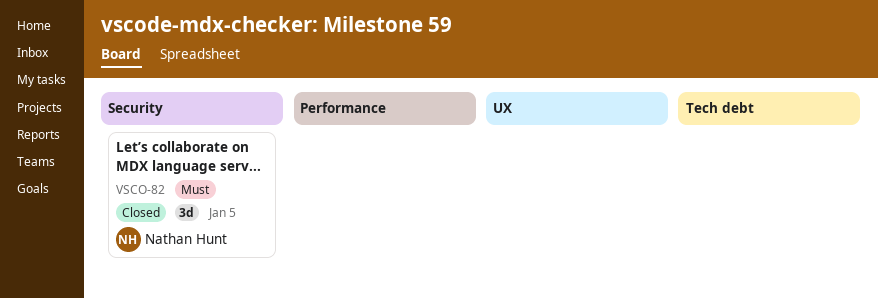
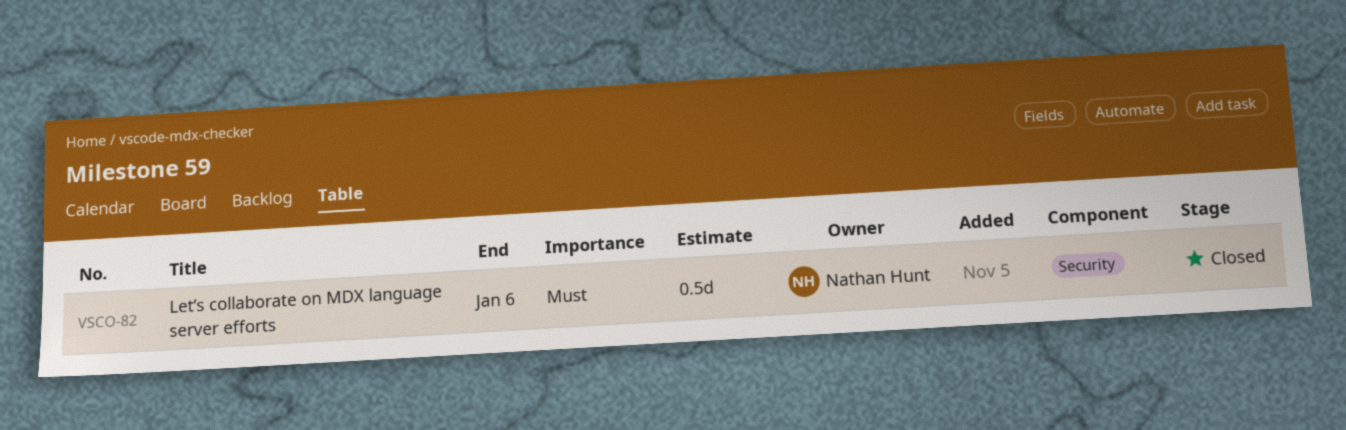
VSCO-82, estimate: 3d -> 0.5d
VSCO-82, due: Jan 5 -> Jan 6

